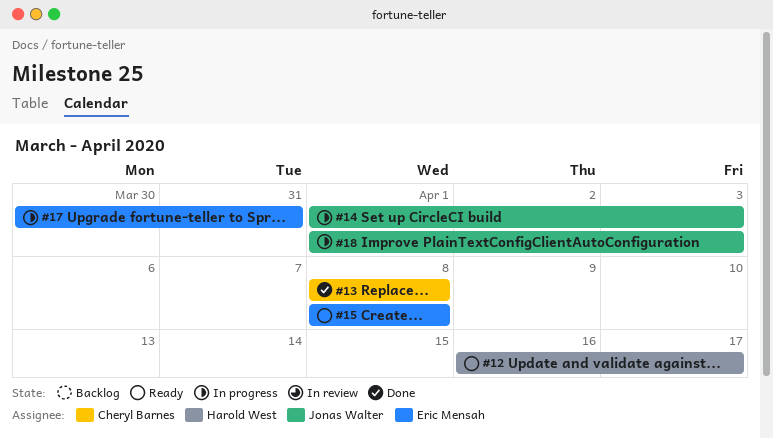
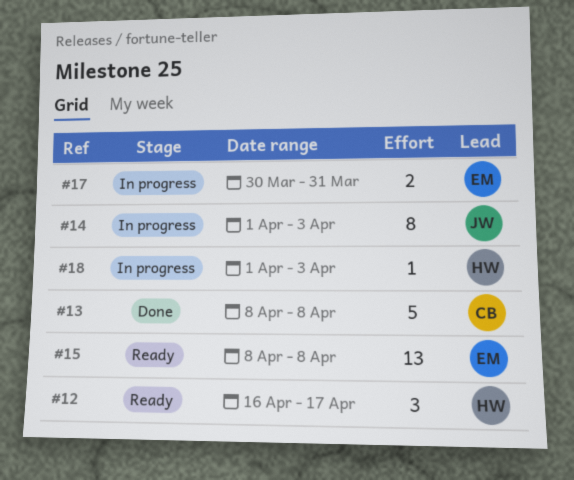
#18, owner: Jonas Walter -> Harold West

